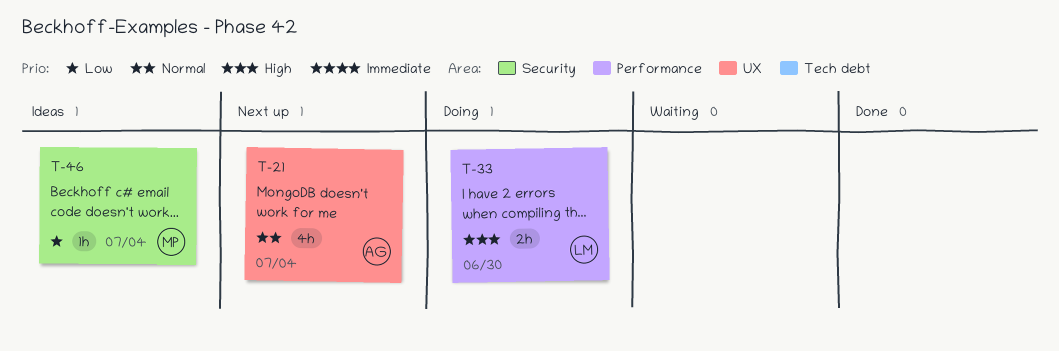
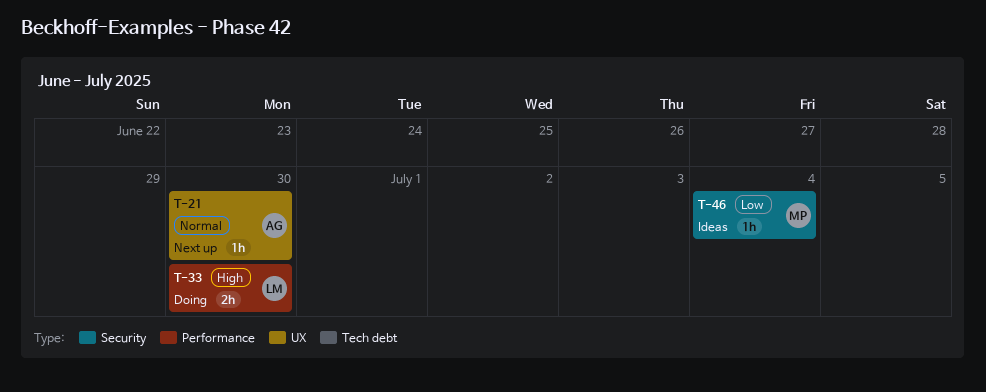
T-21, estimate: 4h -> 1h
T-21, due: Jul 4 -> Jun 30

